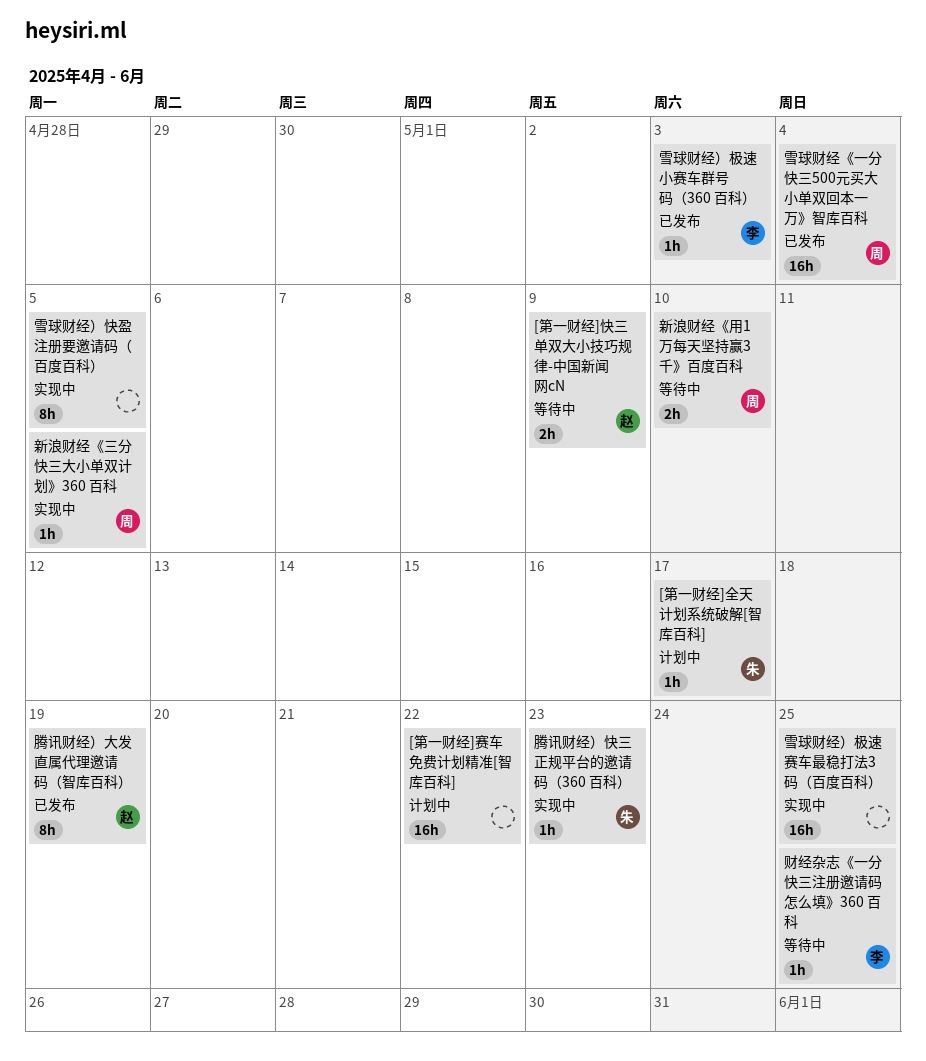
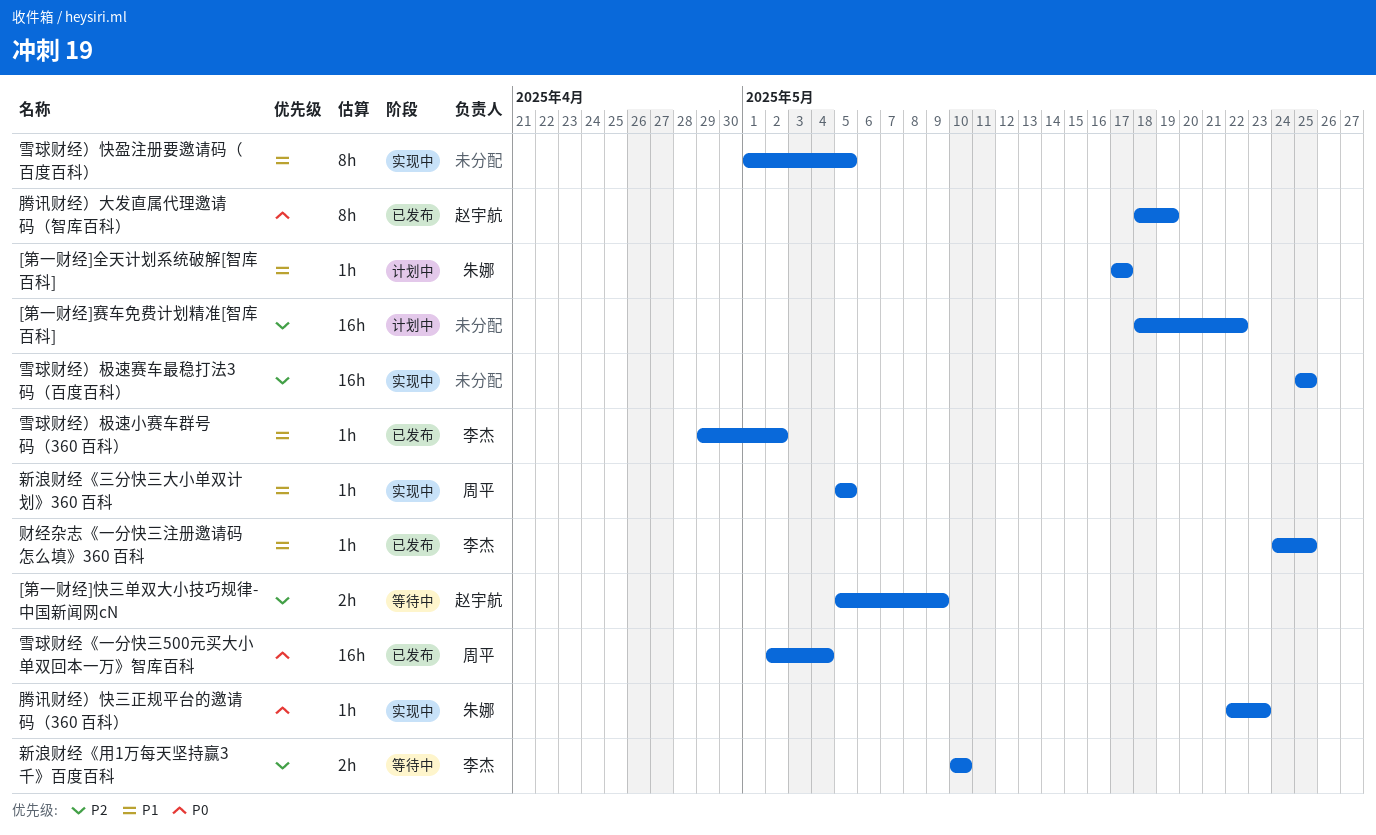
新浪财经《用1万每天坚持赢3千》百度百科, owner: 周平 -> 李杰
财经杂志《一分快三注册邀请码怎么填》360 百科, status: 等待中 -> 已发布
雪球财经）极速小赛车群号码（360 百科）, due: May 3 -> May 2

